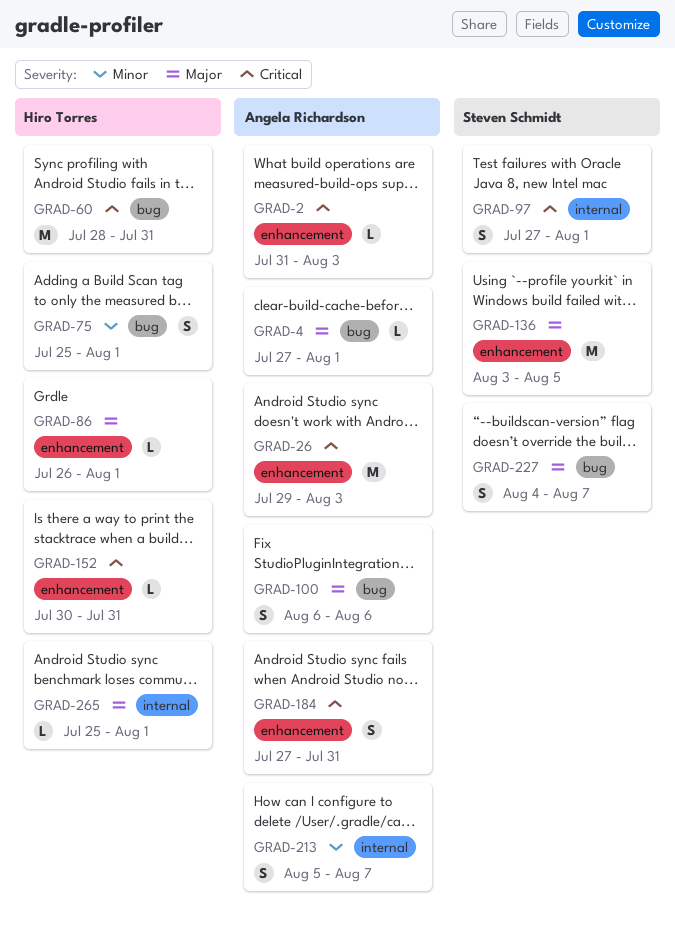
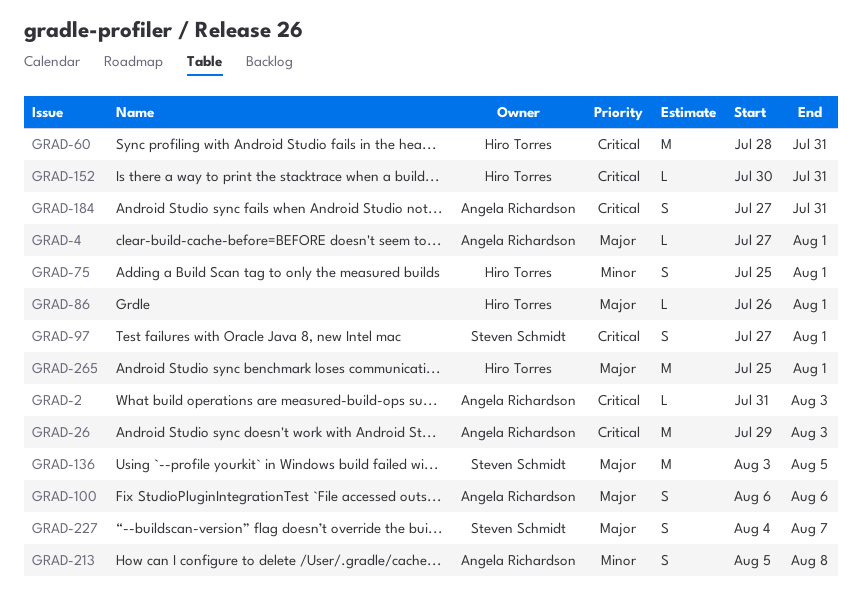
GRAD-213, due: Aug 7 -> Aug 8
GRAD-265, estimate: L -> M

